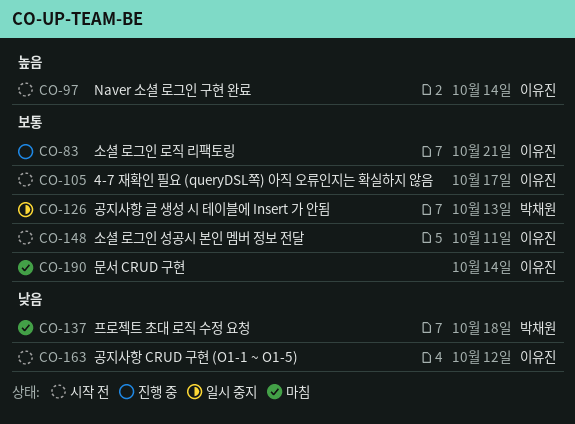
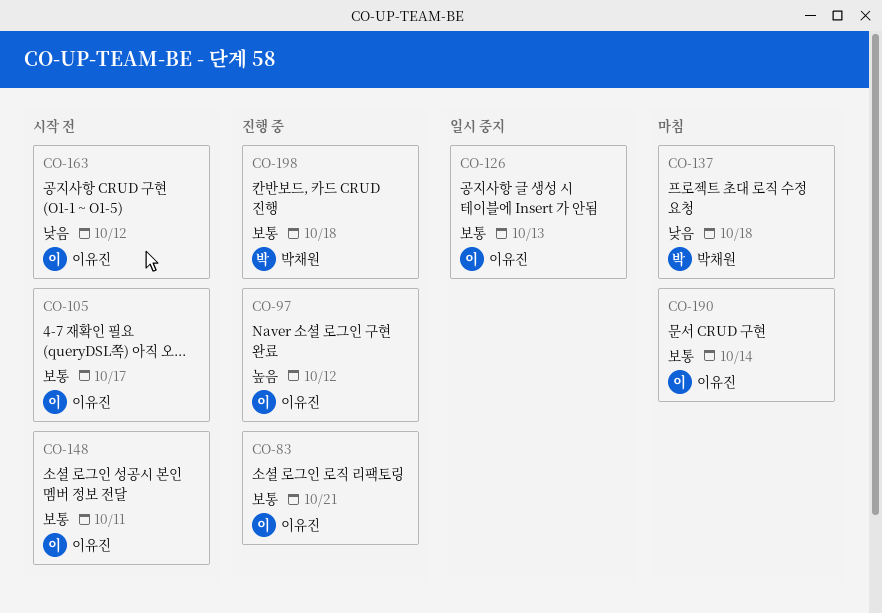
CO-97, status: 시작 전 -> 진행 중
CO-97, due: Oct 14 -> Oct 12
CO-126, owner: 박채원 -> 이유진
CO-198: none -> present

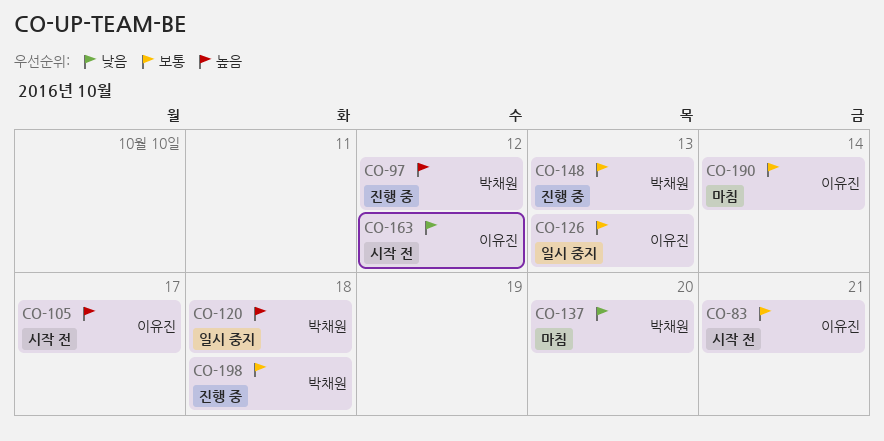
CO-83, status: 진행 중 -> 시작 전
CO-97, owner: 이유진 -> 박채원
CO-105, priority: 보통 -> 높음
CO-120: none -> present
CO-137, due: Oct 18 -> Oct 20
CO-148, status: 시작 전 -> 진행 중
CO-148, owner: 이유진 -> 박채원
CO-148, due: Oct 11 -> Oct 13

